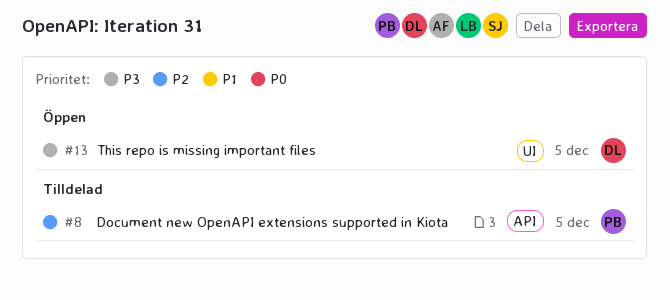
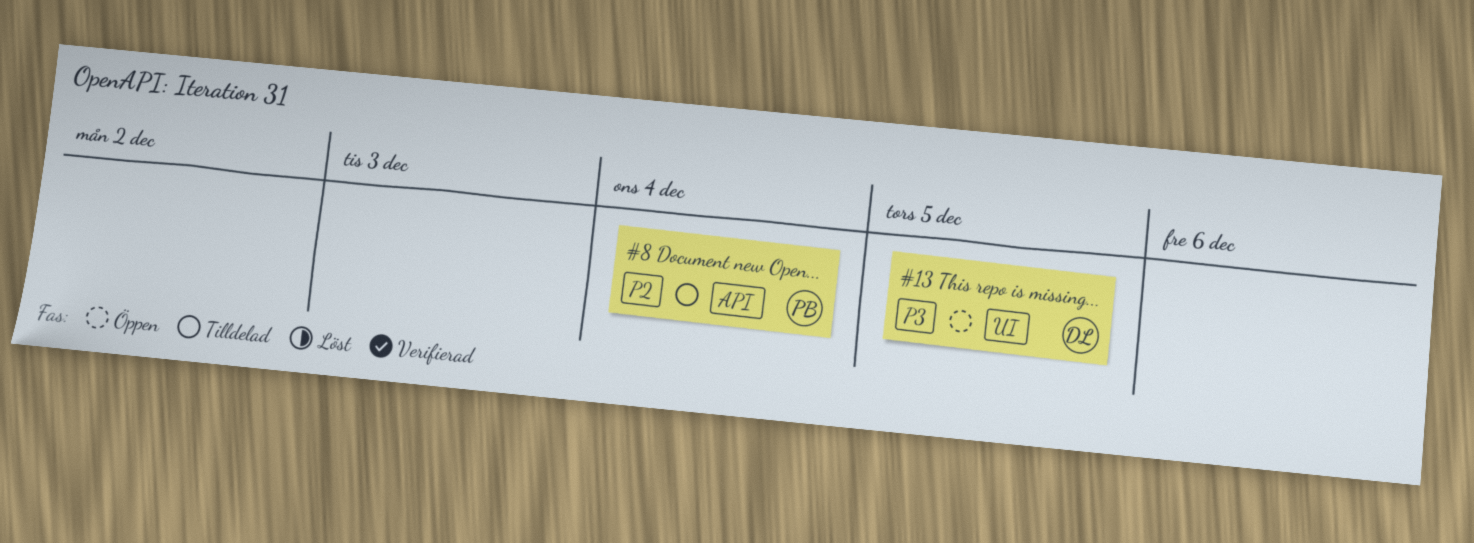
#8, due: Dec 5 -> Dec 4

